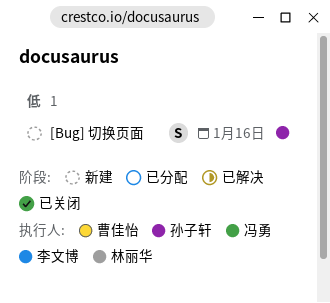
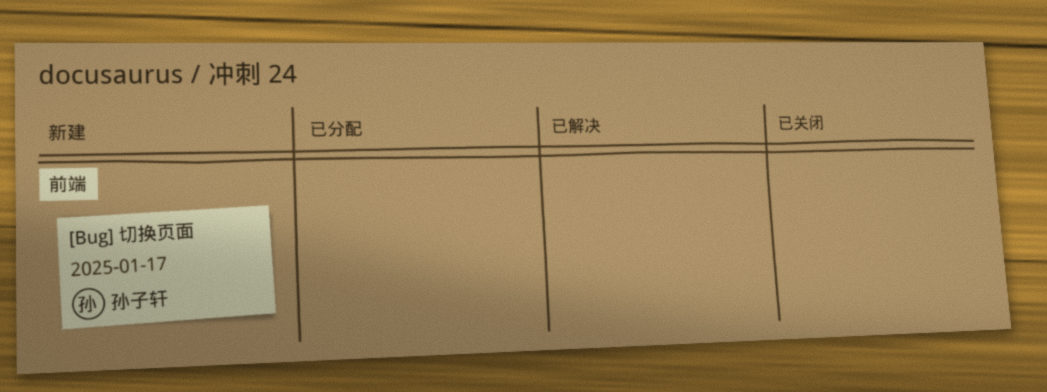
[Bug] 切换页面, due: Jan 16 -> Jan 17

